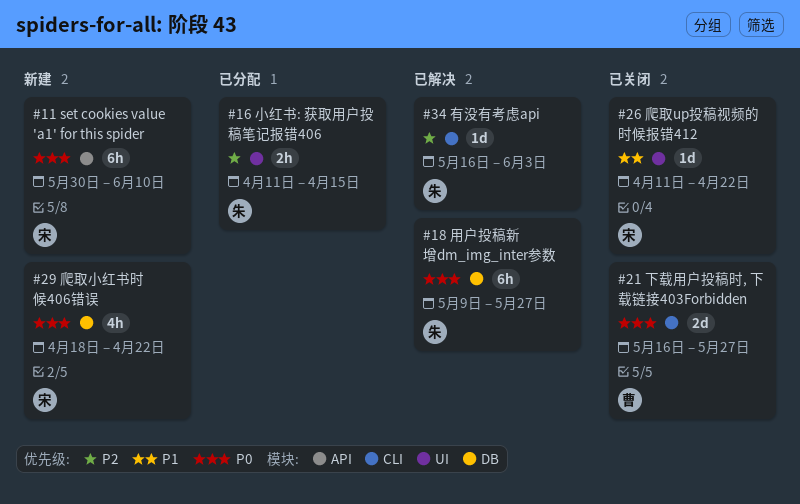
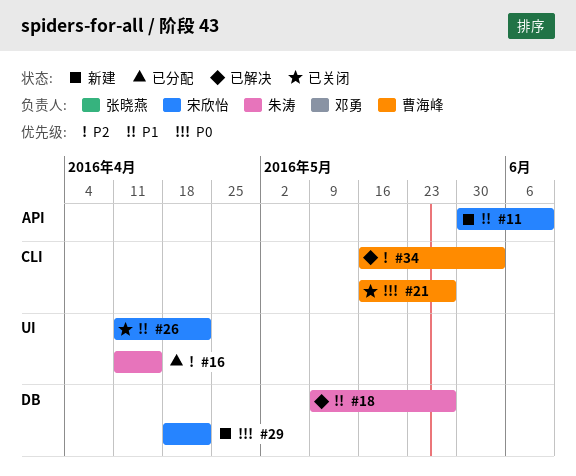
#11, priority: P0 -> P1
#18, priority: P0 -> P1
#34, owner: 朱涛 -> 曹海峰

